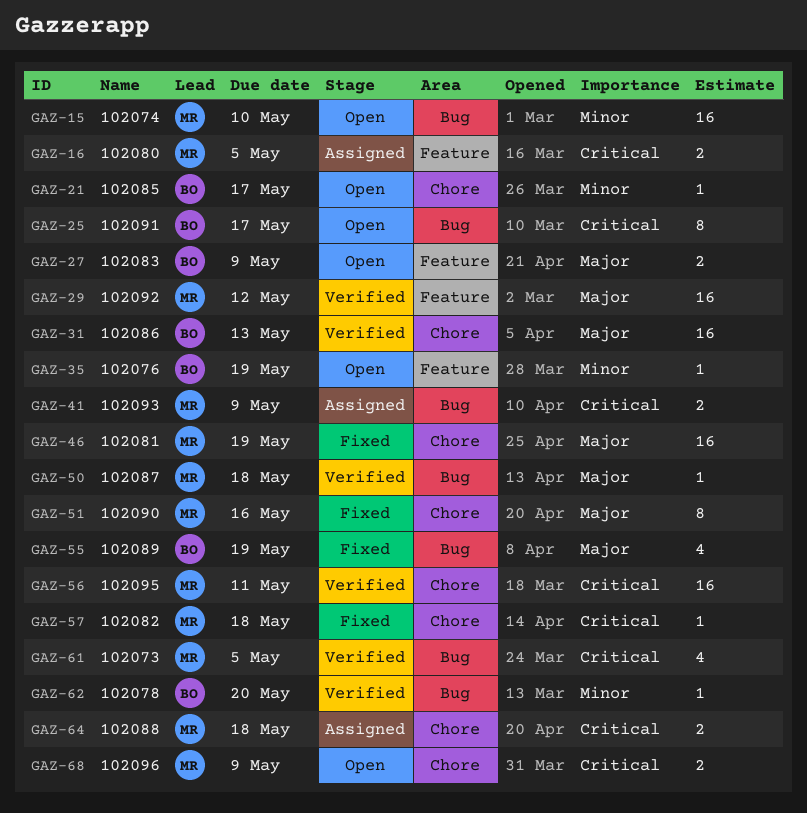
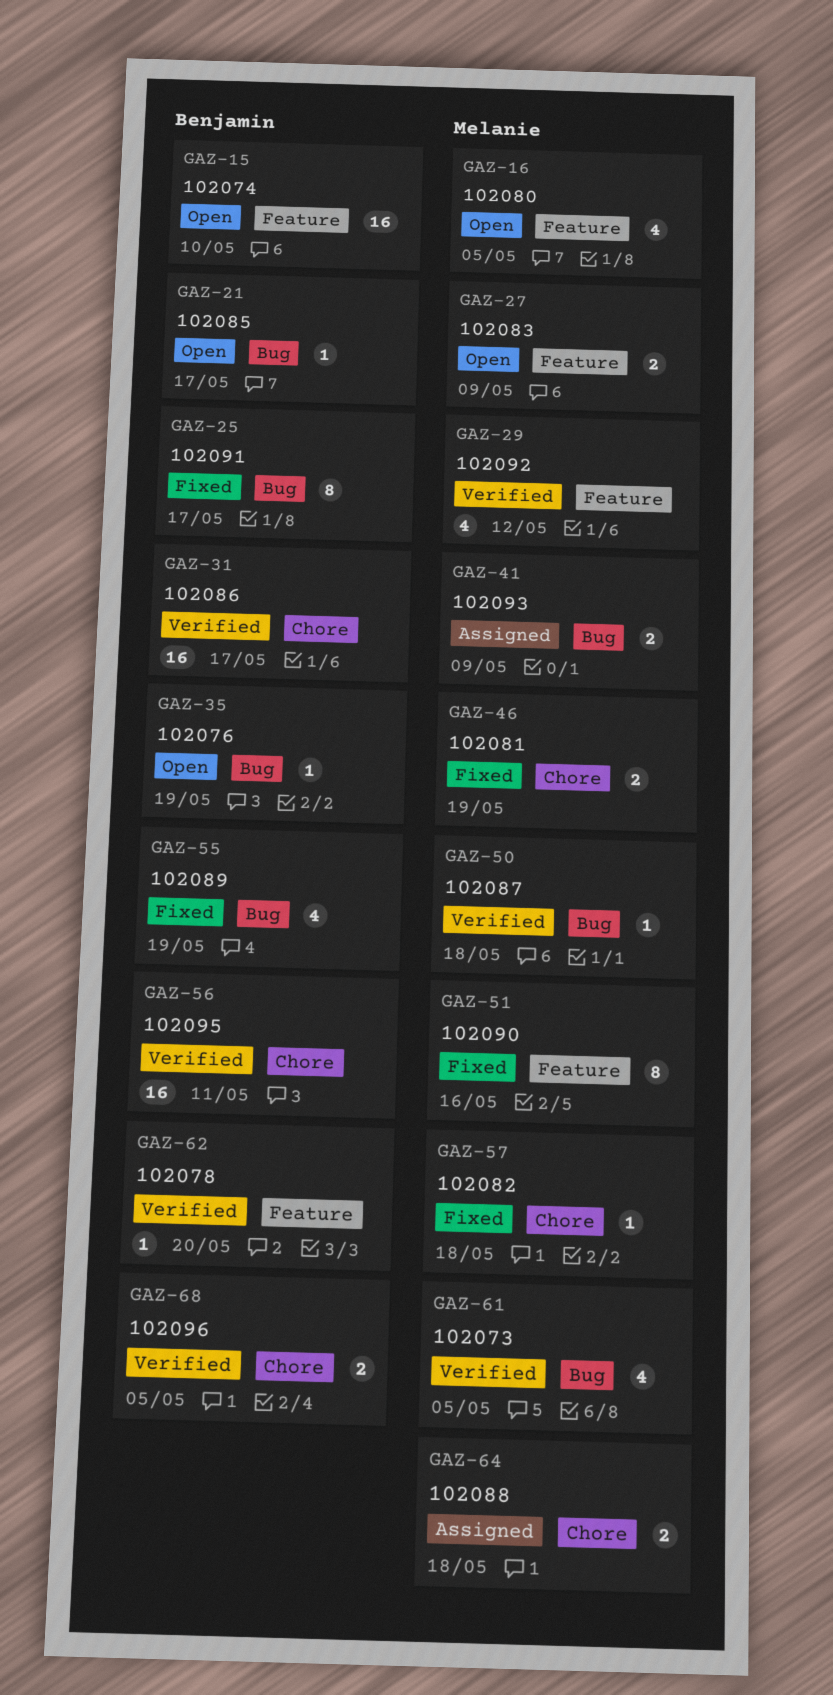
GAZ-15, owner: Melanie -> Benjamin
GAZ-15, label: Bug -> Feature
GAZ-16, status: Assigned -> Open
GAZ-16, estimate: 2 -> 4
GAZ-21, label: Chore -> Bug
GAZ-25, status: Open -> Fixed
GAZ-27, owner: Benjamin -> Melanie
GAZ-29, estimate: 16 -> 4
GAZ-31, due: May 13 -> May 17
GAZ-35, label: Feature -> Bug
GAZ-46, estimate: 16 -> 2
GAZ-51, label: Chore -> Feature
GAZ-56, owner: Melanie -> Benjamin
GAZ-62, label: Bug -> Feature
GAZ-68, status: Open -> Verified
GAZ-68, owner: Melanie -> Benjamin
GAZ-68, due: May 9 -> May 5

